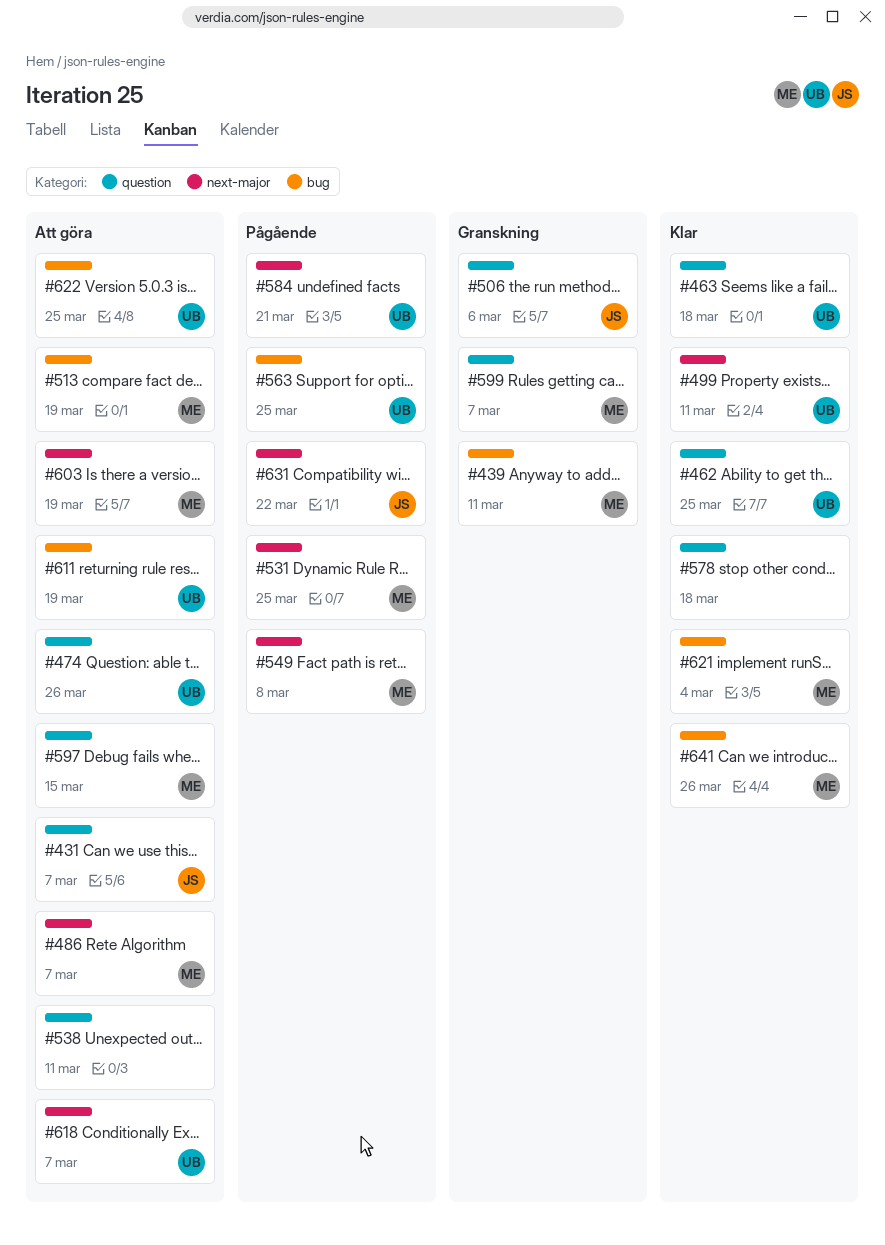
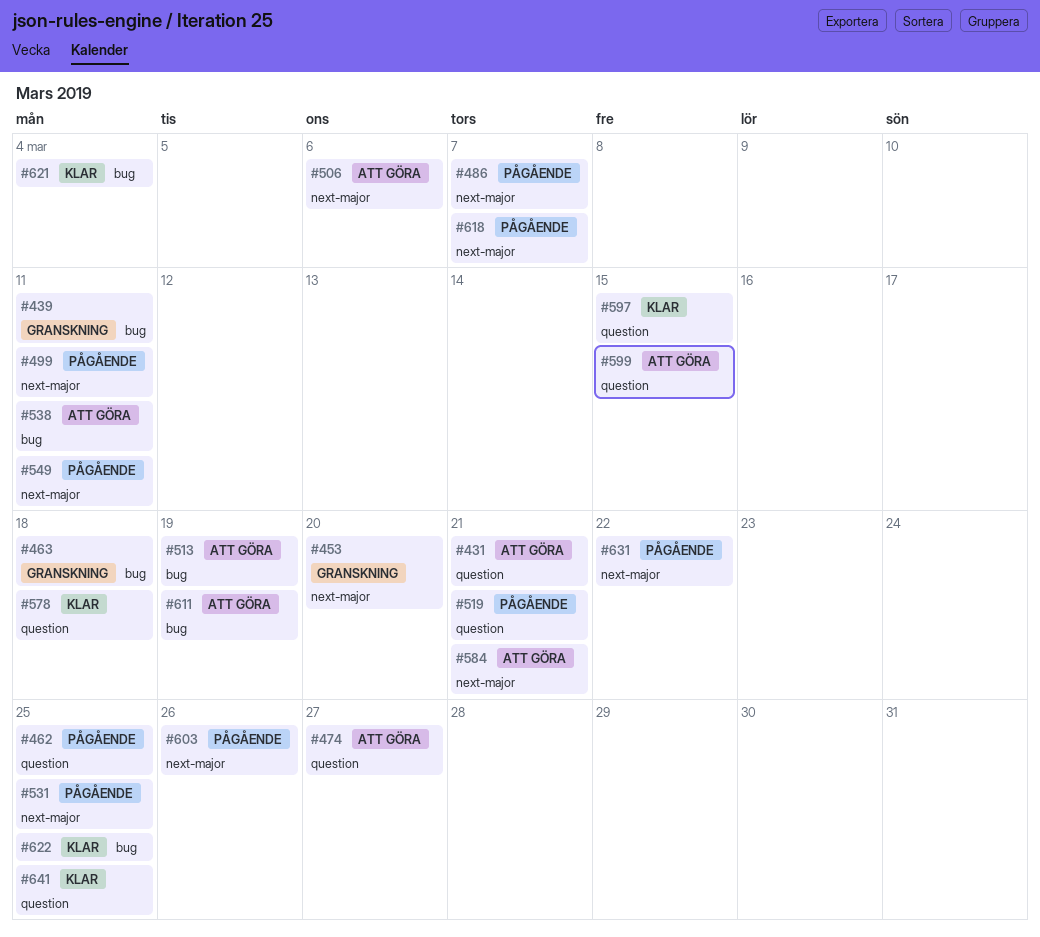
#431, due: Mar 7 -> Mar 21
#453: none -> present
#462, status: Klar -> Pågående
#463, status: Klar -> Granskning
#463, label: question -> bug
#474, due: Mar 26 -> Mar 27
#486, status: Att göra -> Pågående
#499, status: Klar -> Pågående
#506, status: Granskning -> Att göra
#506, label: question -> next-major
#519: none -> present
#538, label: question -> bug
#549, due: Mar 8 -> Mar 11
#563: present -> none
#584, status: Pågående -> Att göra
#597, status: Att göra -> Klar
#599, status: Granskning -> Att göra
#599, due: Mar 7 -> Mar 15
#603, status: Att göra -> Pågående
#603, due: Mar 19 -> Mar 26
#618, status: Att göra -> Pågående
#622, status: Att göra -> Klar
#641, label: bug -> question
#641, due: Mar 26 -> Mar 25

